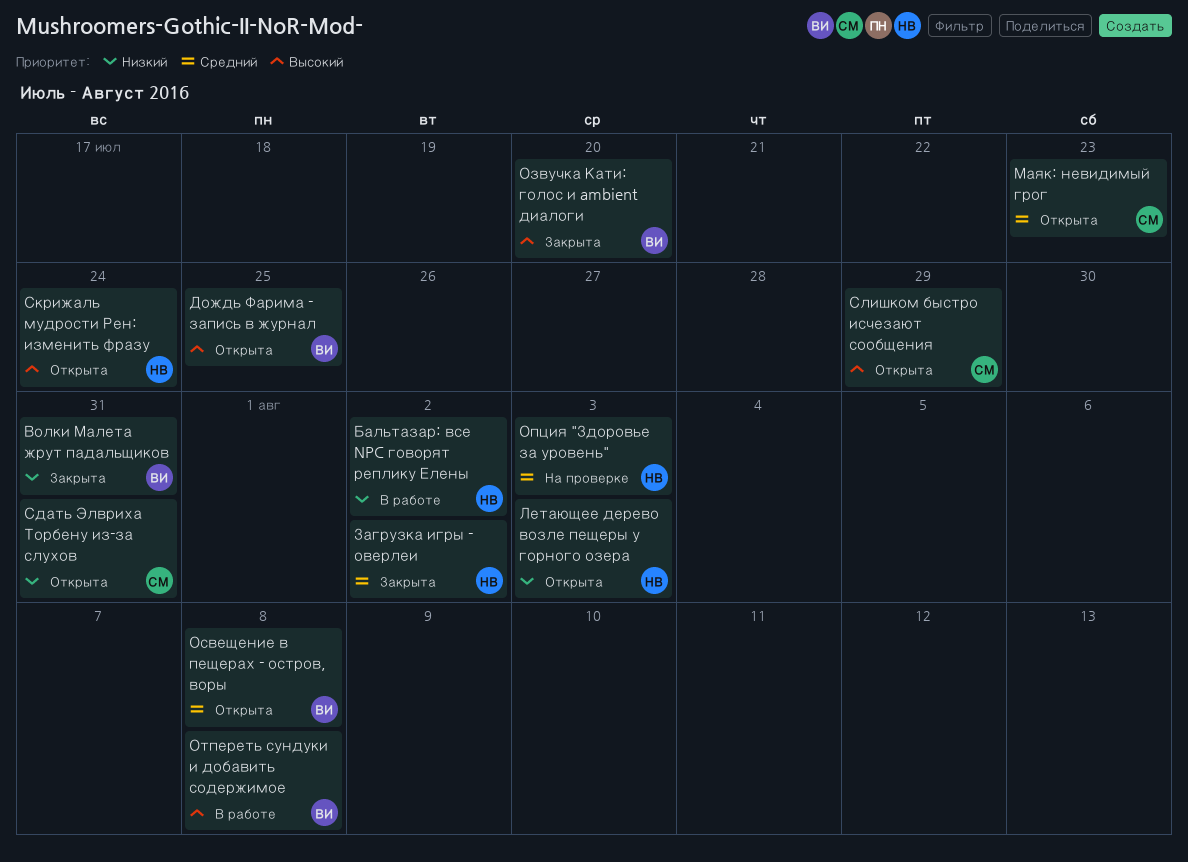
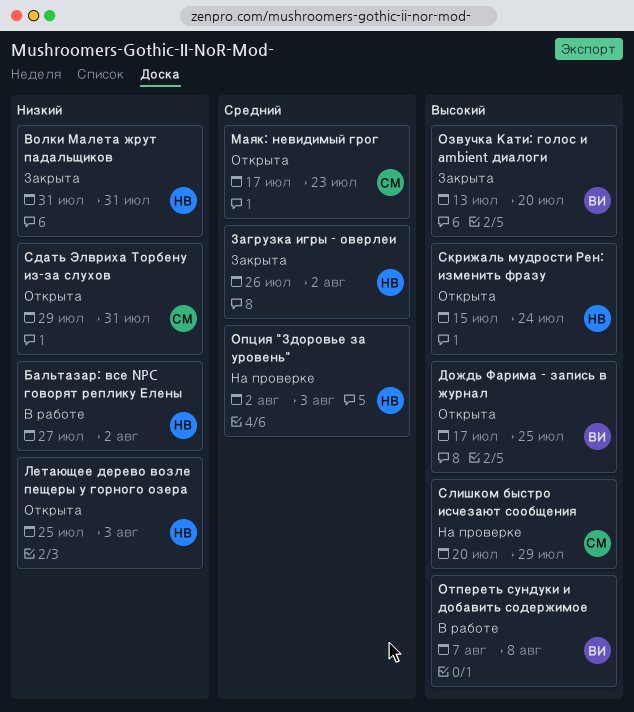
Волки Малета жрут падальщиков, owner: ВИ -> НВ
Освещение в пещерах - остров, воры: present -> none
Слишком быстро исчезают сообщения, status: Открыта -> На проверке

